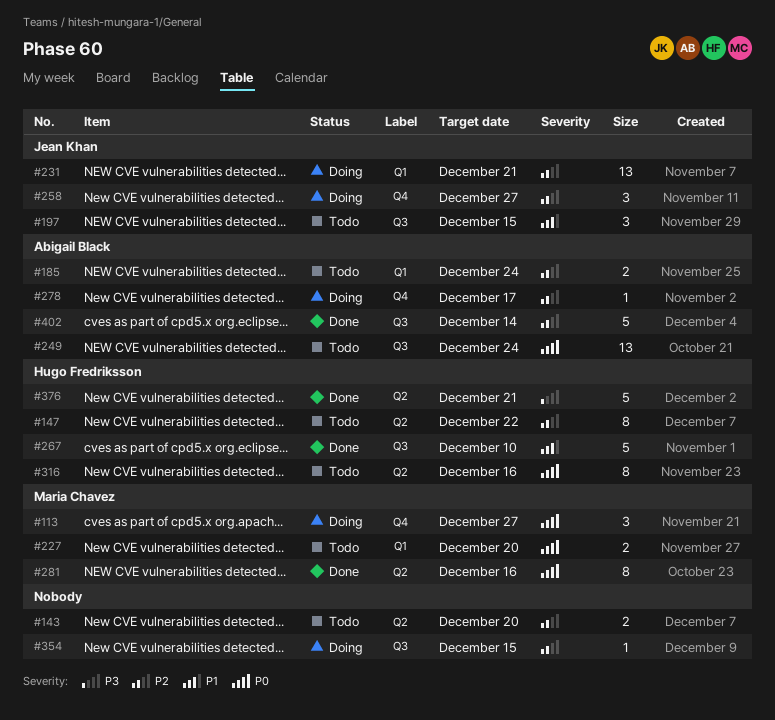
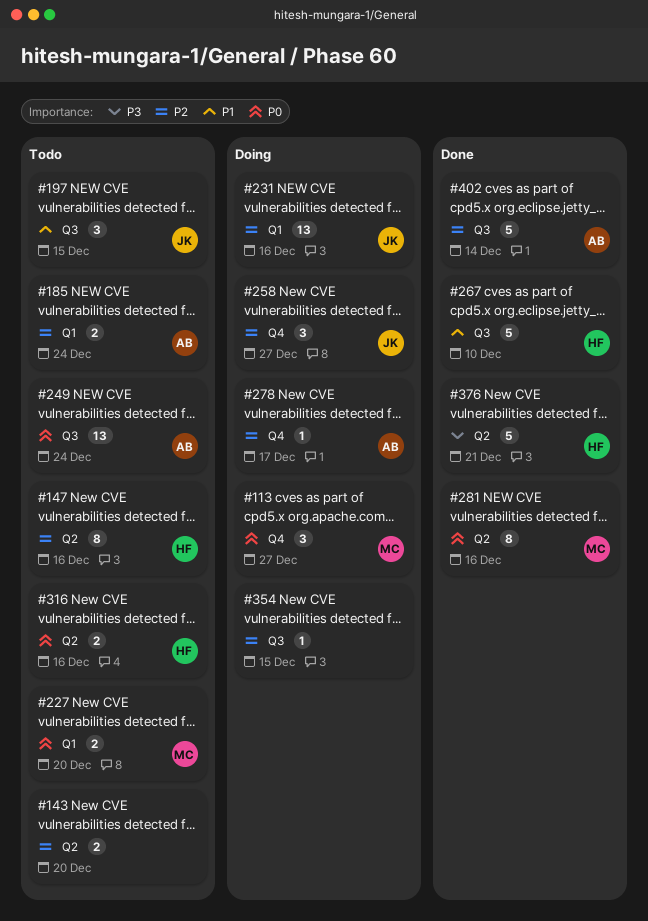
#147, due: Dec 22 -> Dec 16
#231, due: Dec 21 -> Dec 16
#316, estimate: 8 -> 2

